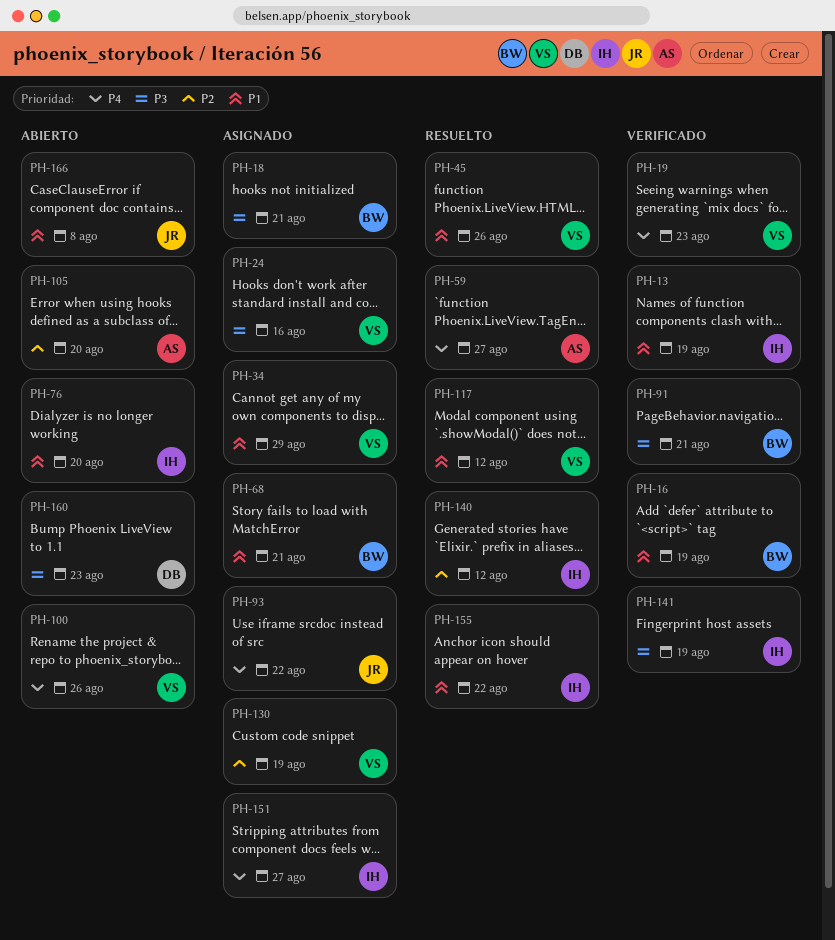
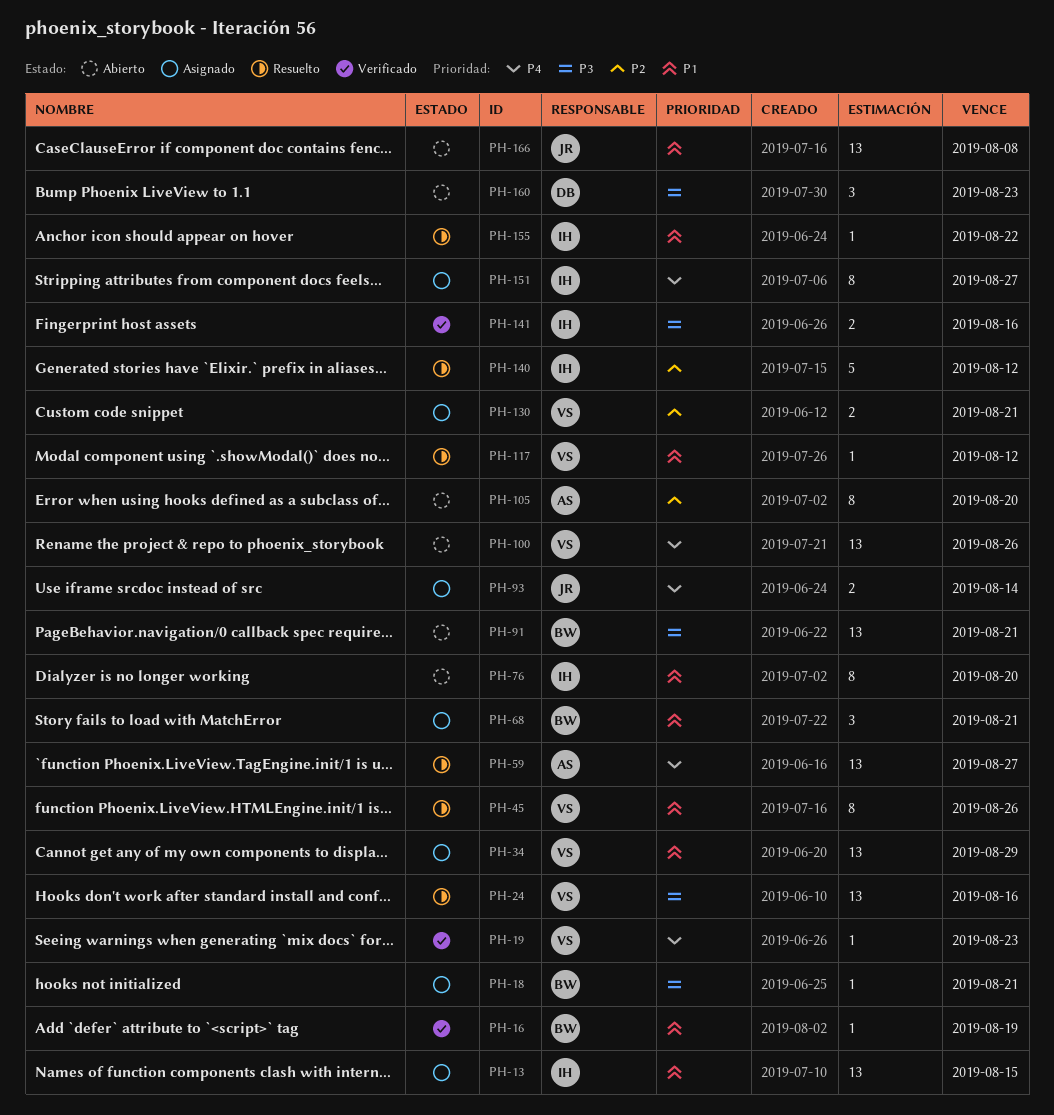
PH-13, status: Verificado -> Asignado
PH-13, due: Aug 19 -> Aug 15
PH-24, status: Asignado -> Resuelto
PH-91, status: Verificado -> Abierto
PH-93, due: Aug 22 -> Aug 14
PH-130, due: Aug 19 -> Aug 21
PH-141, due: Aug 19 -> Aug 16

